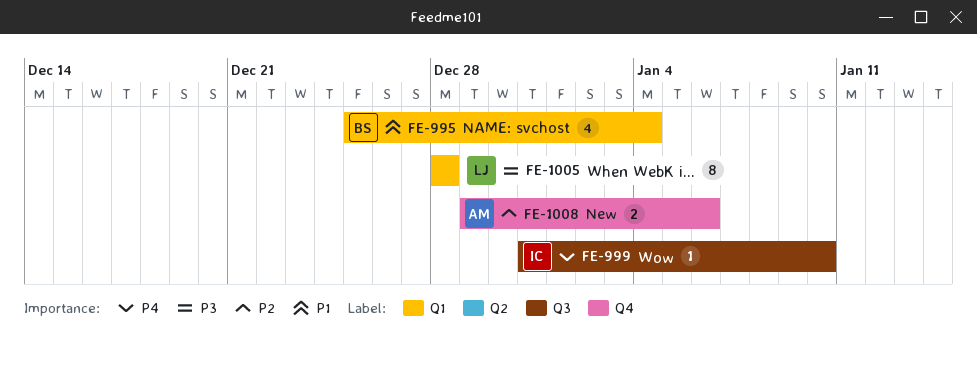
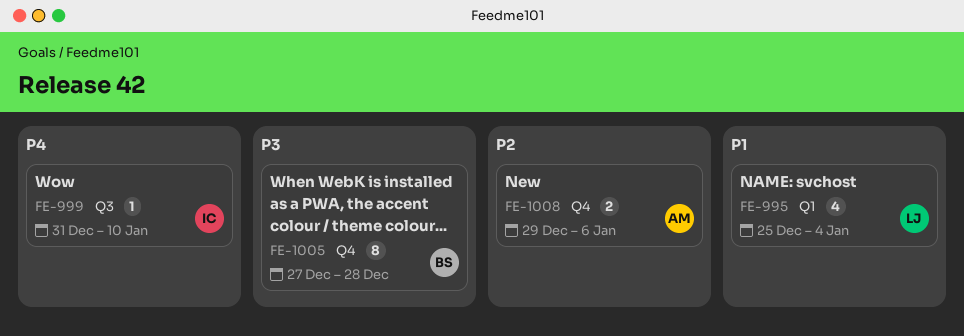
FE-995, owner: BS -> LJ
FE-1005, owner: LJ -> BS
FE-1005, label: Q1 -> Q4
FE-1005, start: Dec 28 -> Dec 27

